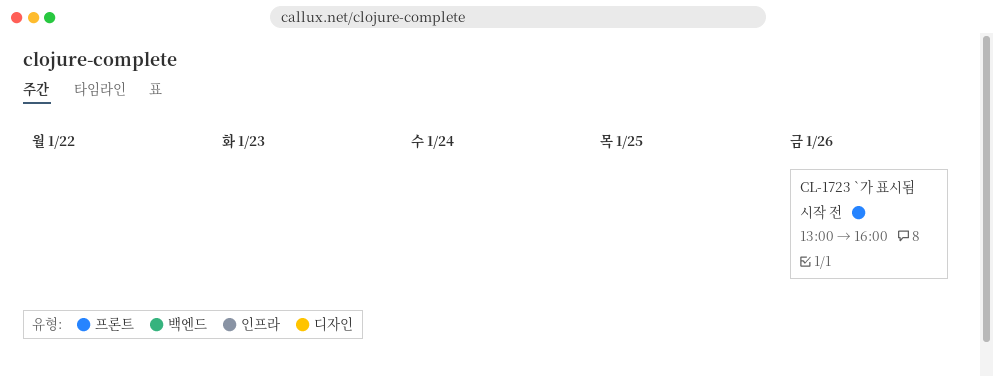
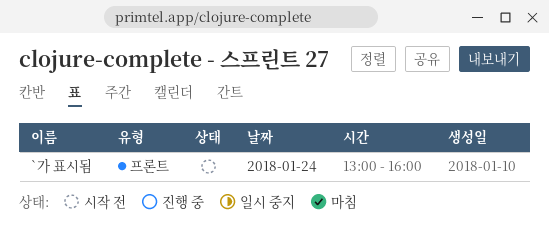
`가 표시됨, day: Jan 26 -> Jan 24

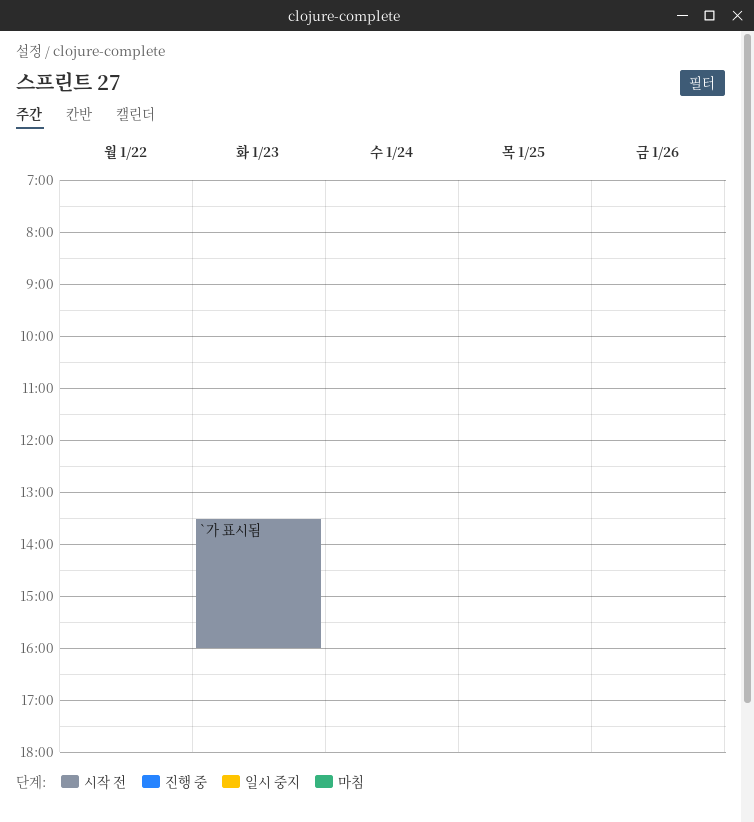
`가 표시됨, day: Jan 24 -> Jan 23
`가 표시됨, begins: 13:00 -> 13:30

